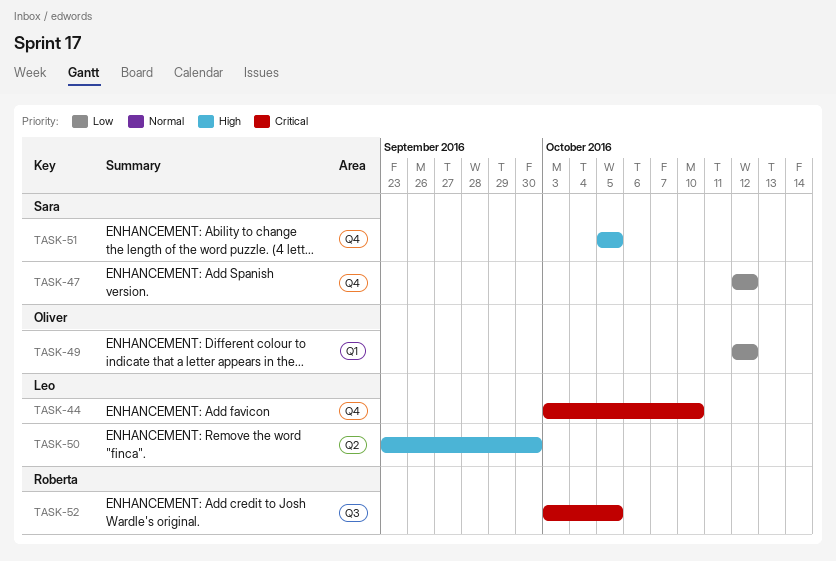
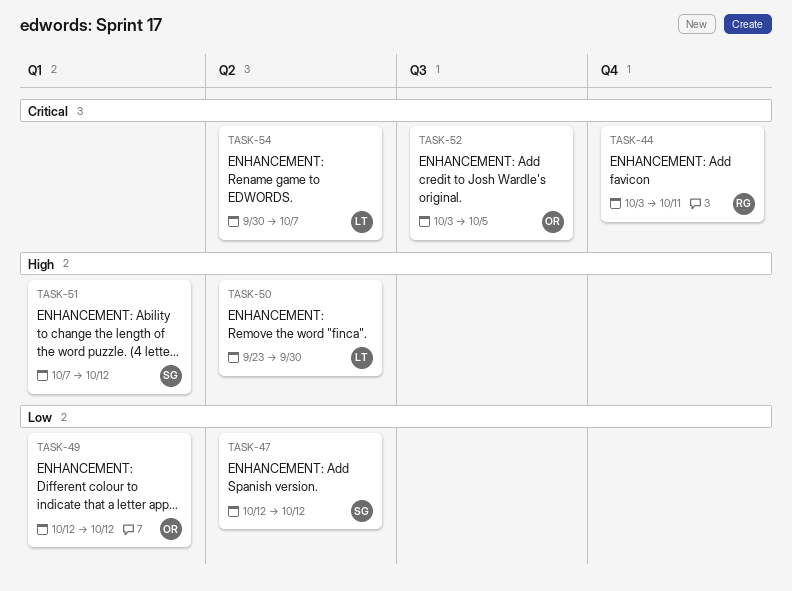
TASK-44, owner: Leo -> Roberta
TASK-44, due: Oct 10 -> Oct 11
TASK-47, label: Q4 -> Q2
TASK-51, label: Q4 -> Q1
TASK-51, start: Oct 5 -> Oct 7
TASK-51, due: Oct 5 -> Oct 12
TASK-52, owner: Roberta -> Oliver
TASK-54: none -> present

